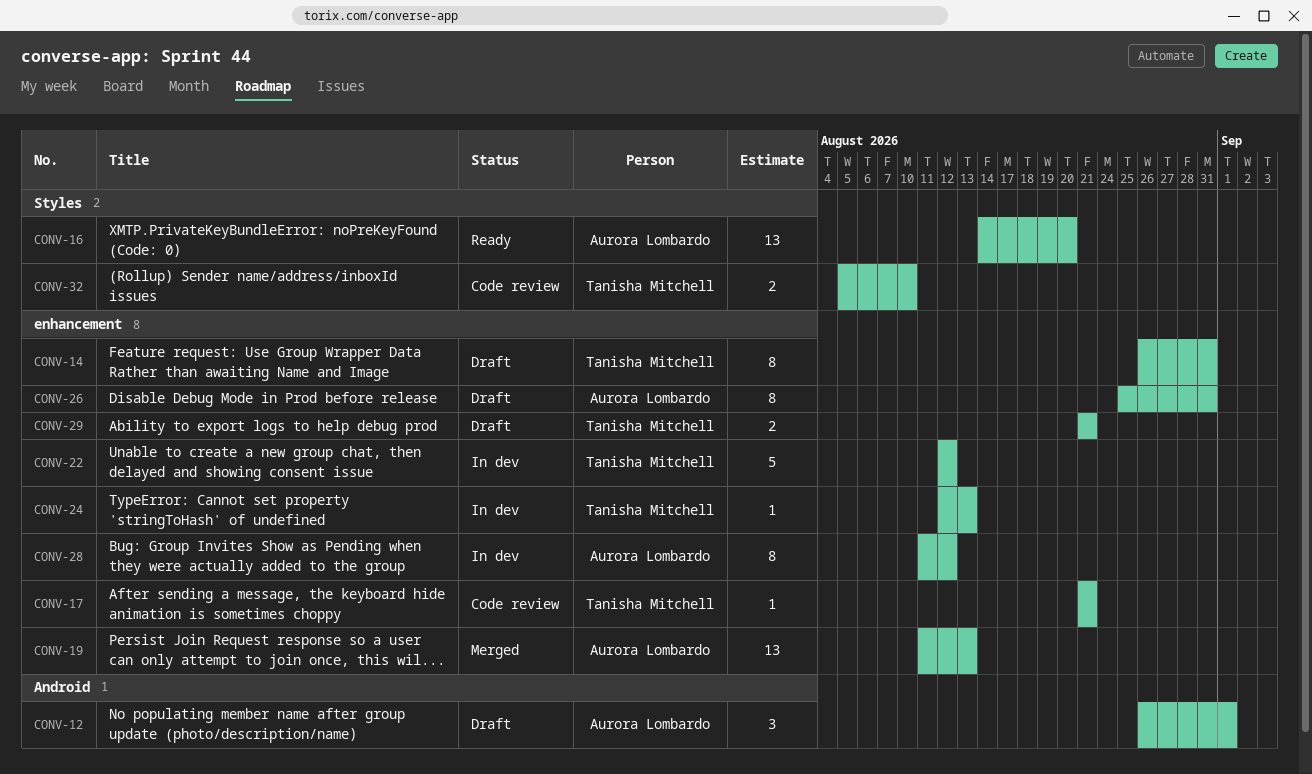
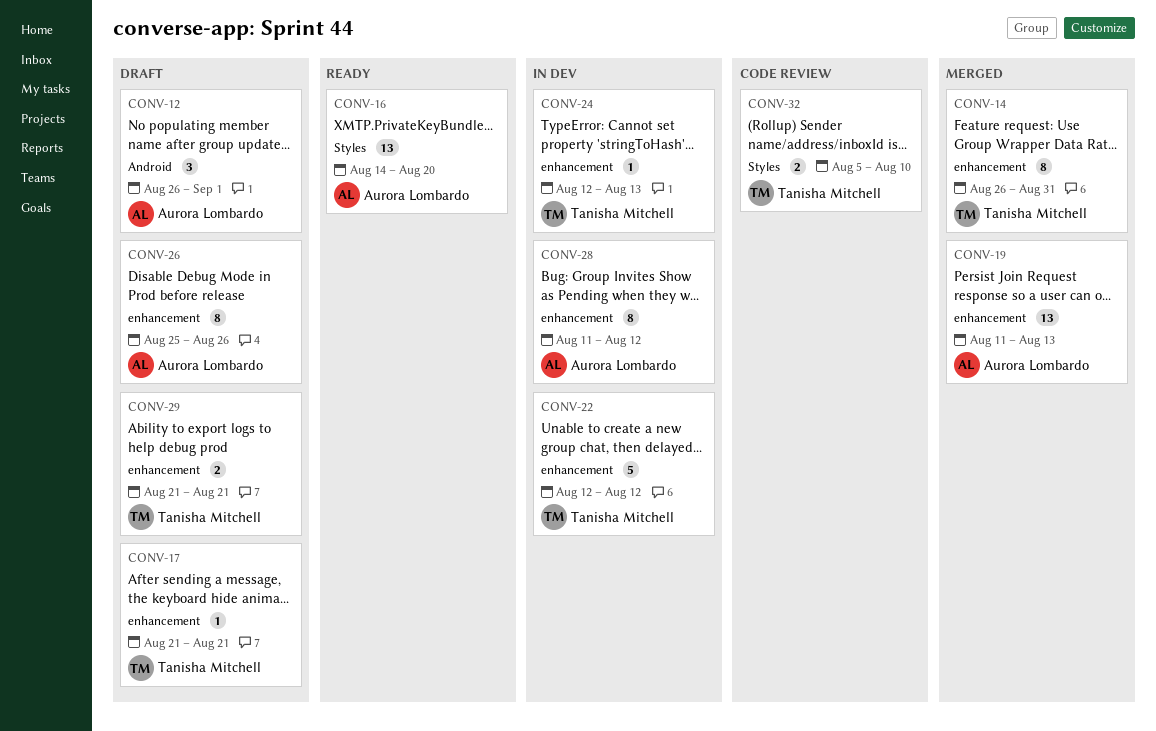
CONV-14, status: Draft -> Merged
CONV-17, status: Code review -> Draft
CONV-26, due: Aug 31 -> Aug 26

